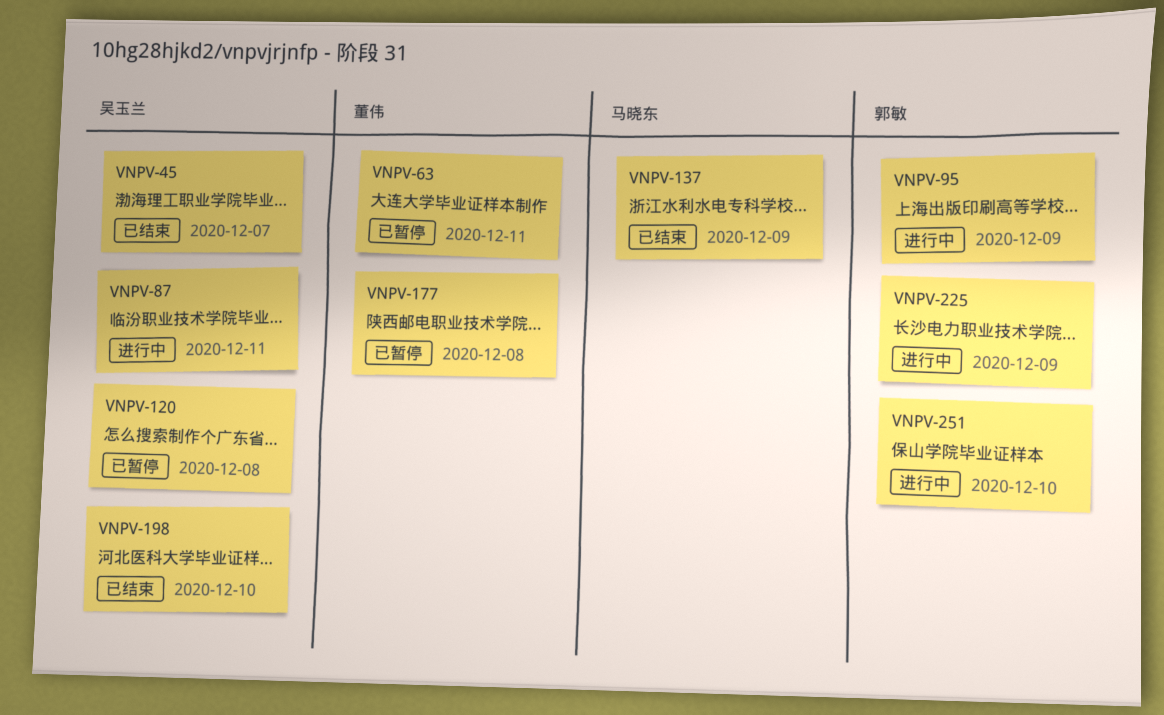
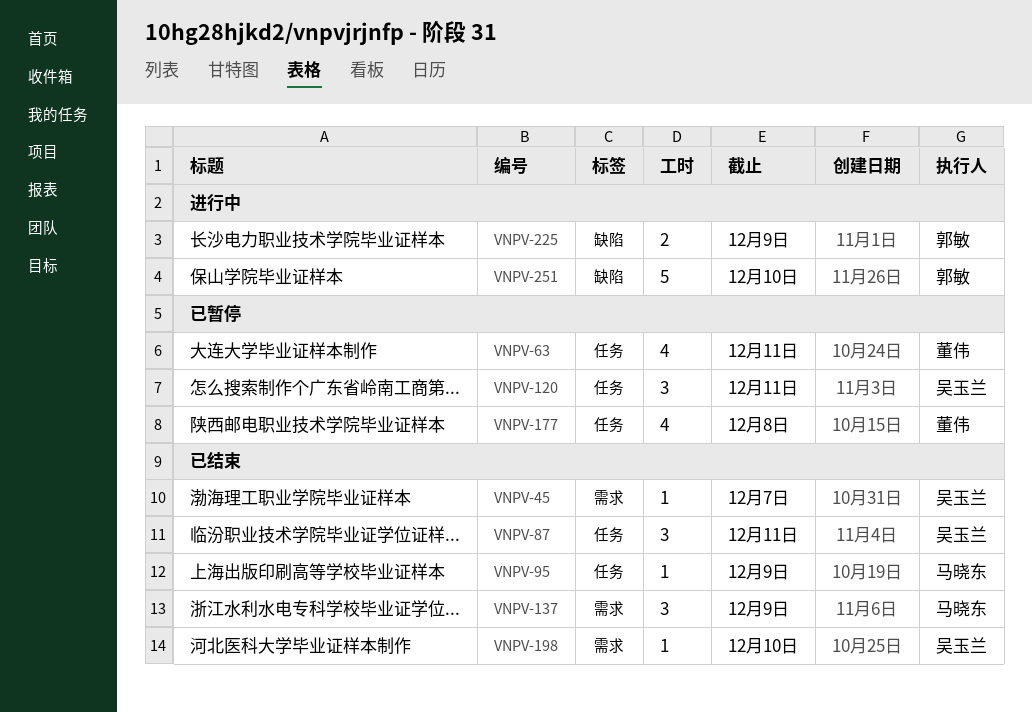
VNPV-87, status: 进行中 -> 已结束
VNPV-95, status: 进行中 -> 已结束
VNPV-95, owner: 郭敏 -> 马晓东
VNPV-120, due: Dec 8 -> Dec 11

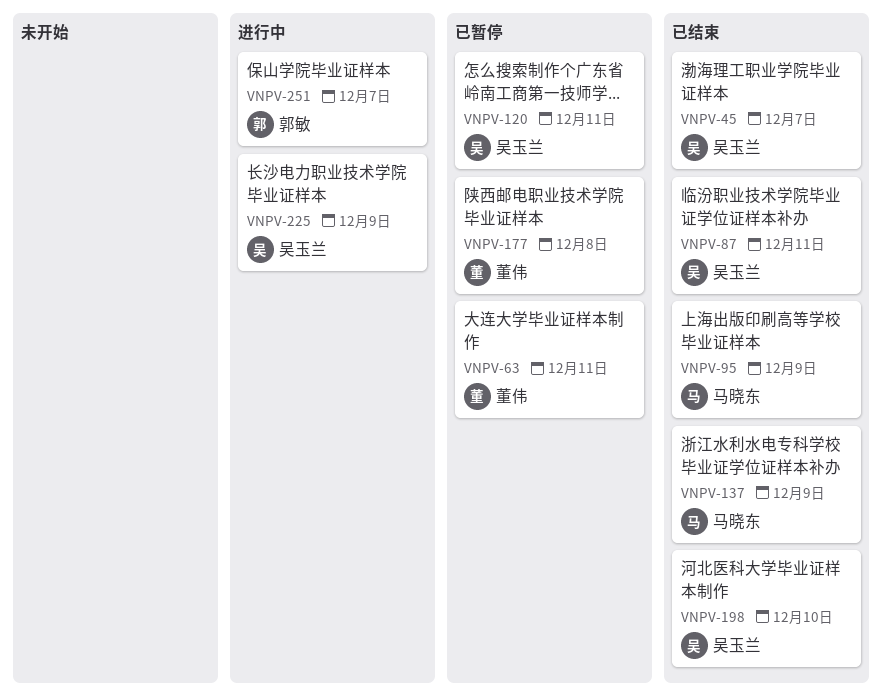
VNPV-225, owner: 郭敏 -> 吴玉兰
VNPV-251, due: Dec 10 -> Dec 7

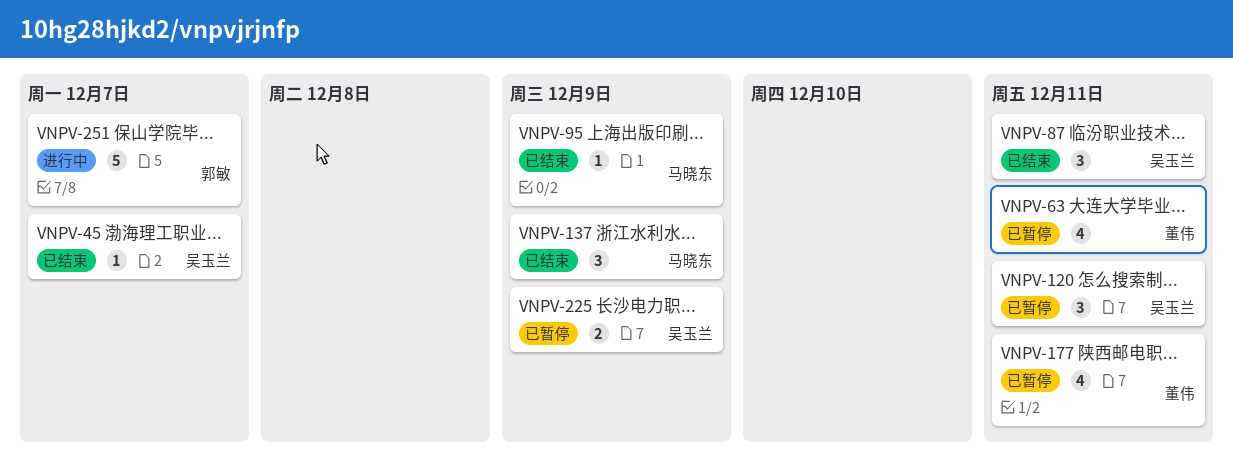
VNPV-177, due: Dec 8 -> Dec 11
VNPV-198: present -> none
VNPV-225, status: 进行中 -> 已暂停

